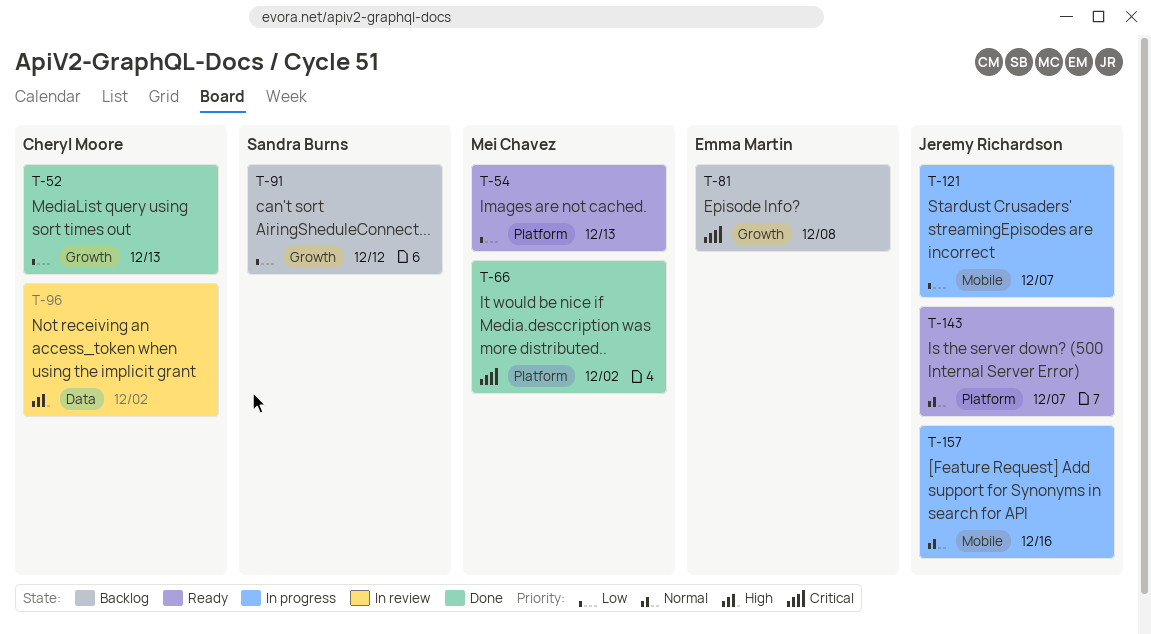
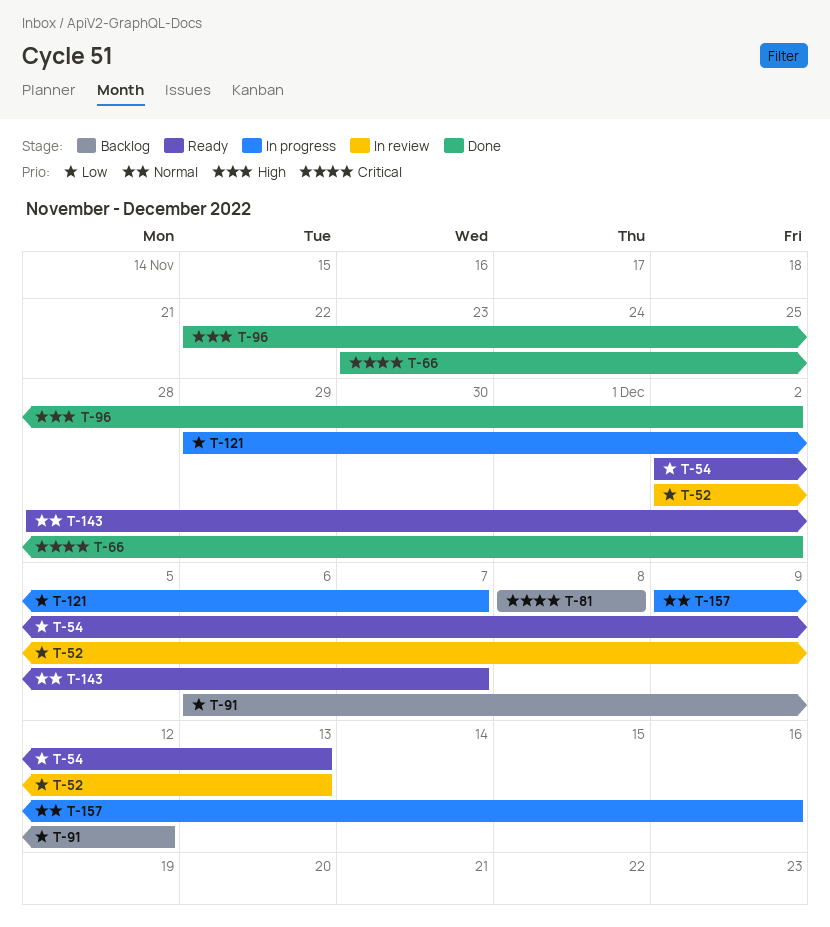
T-52, status: Done -> In review
T-96, status: In review -> Done

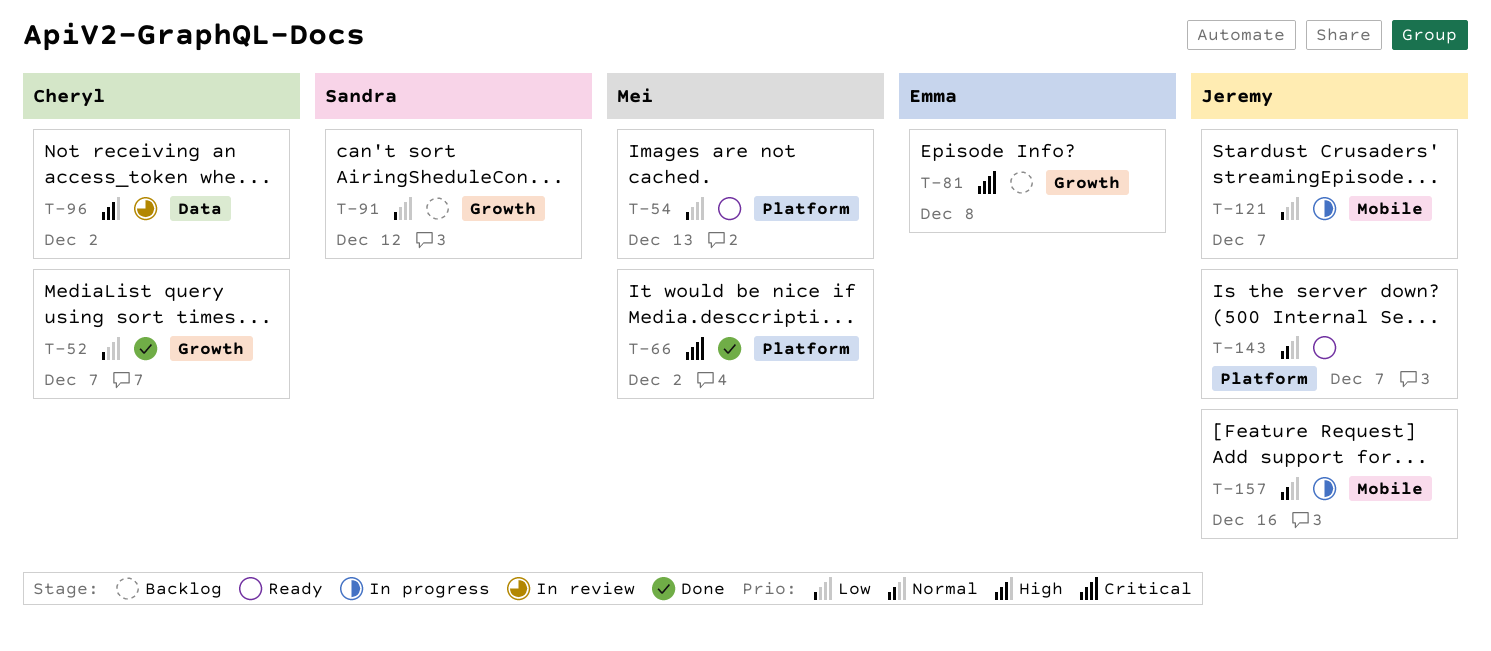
T-52, status: In review -> Done
T-52, due: Dec 13 -> Dec 7
T-96, status: Done -> In review

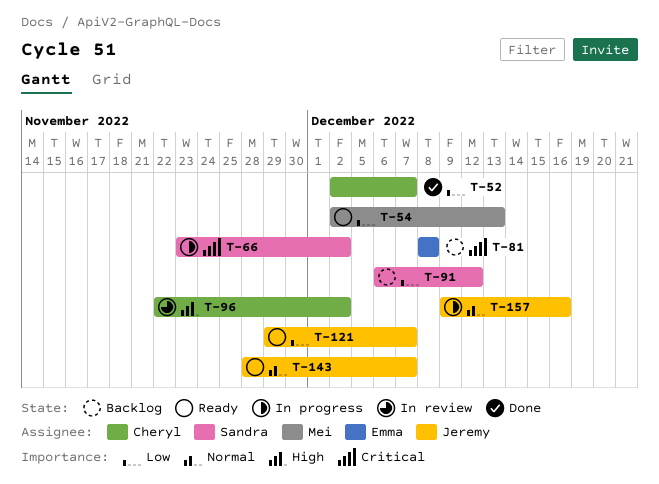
T-66, status: Done -> In progress
T-66, owner: Mei -> Sandra
T-121, status: In progress -> Ready

